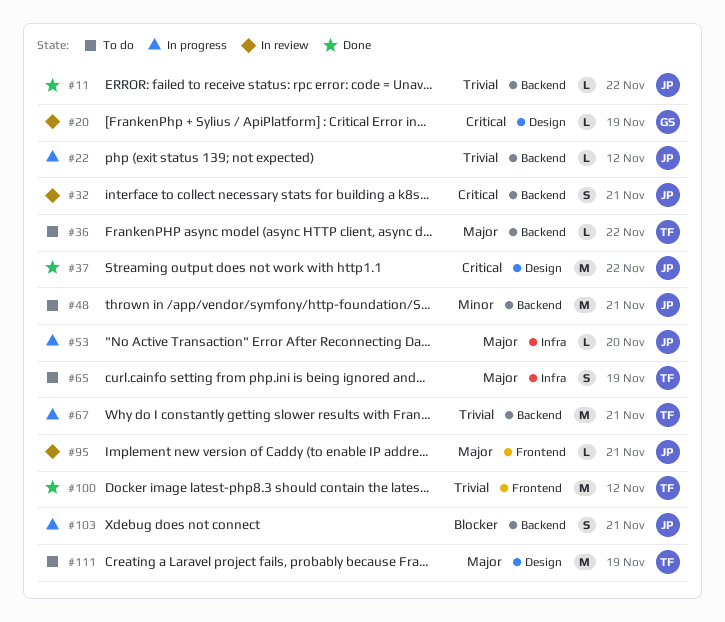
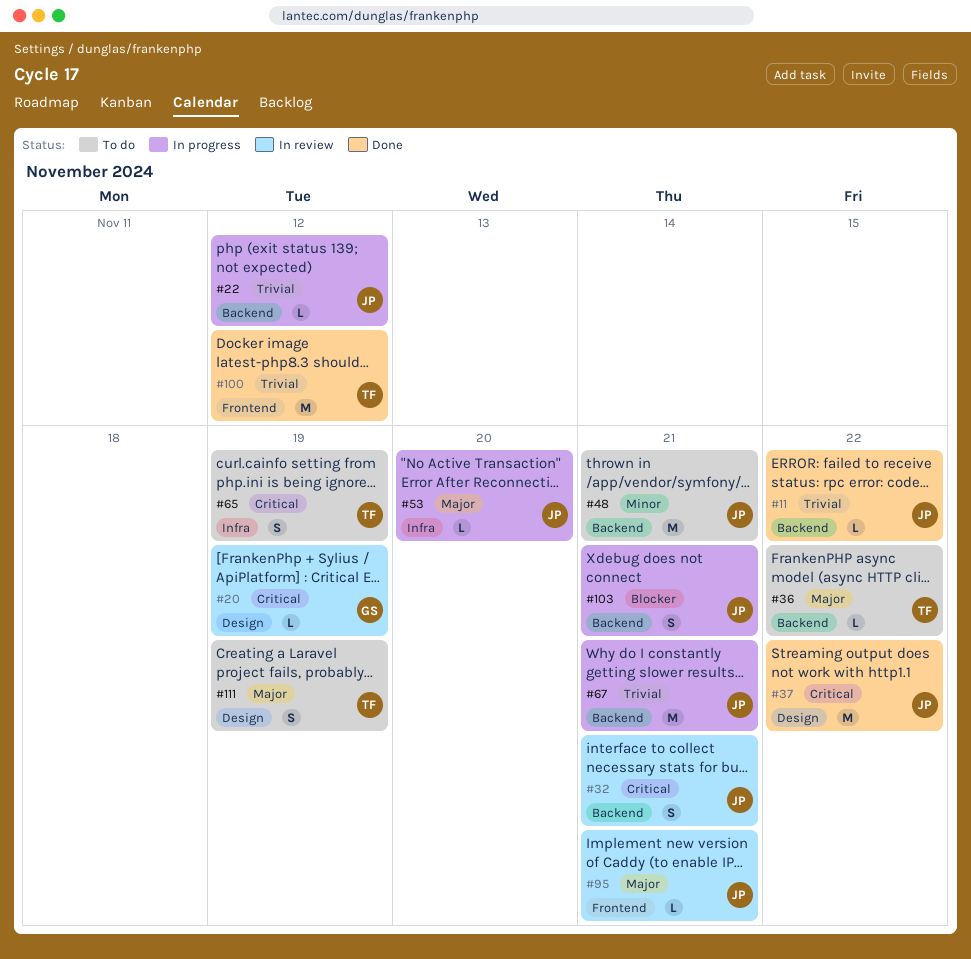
#65, priority: Major -> Critical
#67, owner: TF -> JP
#111, estimate: M -> S

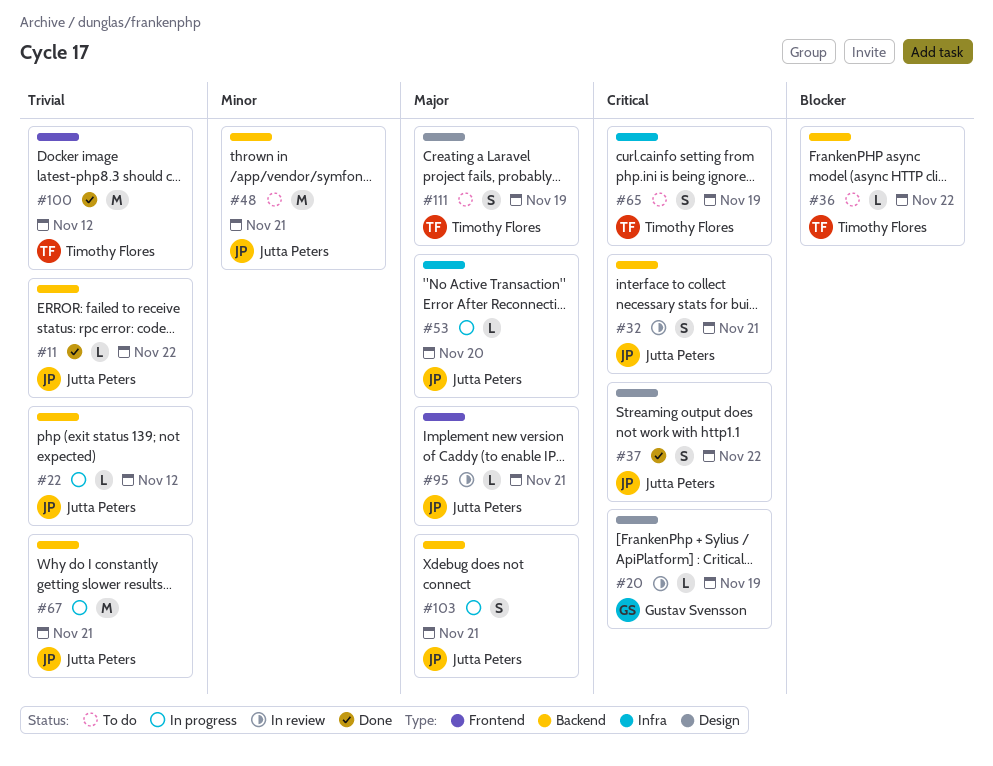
#36, priority: Major -> Blocker
#37, estimate: M -> S
#103, priority: Blocker -> Major

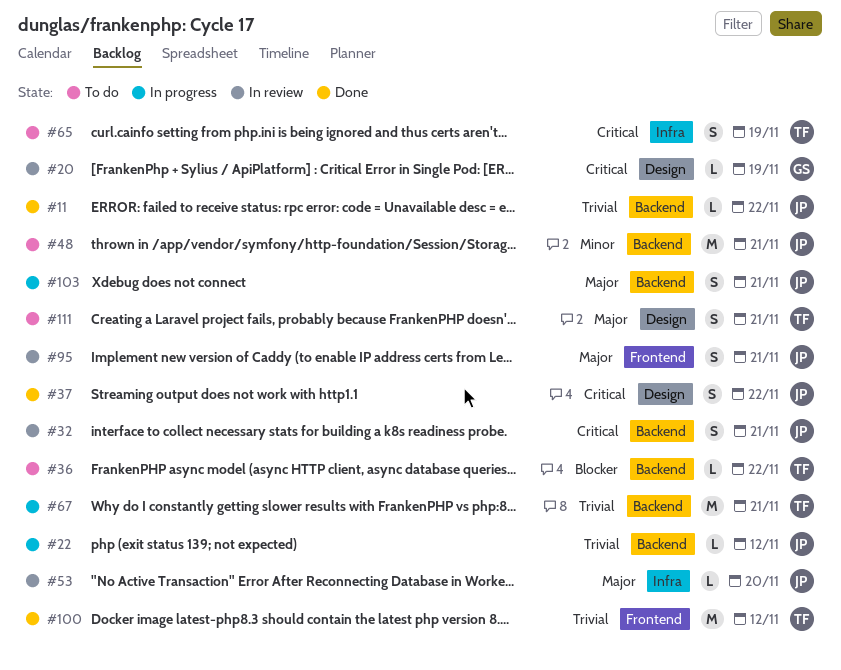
#53, status: In progress -> In review
#67, owner: Jutta Peters -> Timothy Flores
#95, estimate: L -> S
#111, due: Nov 19 -> Nov 21

